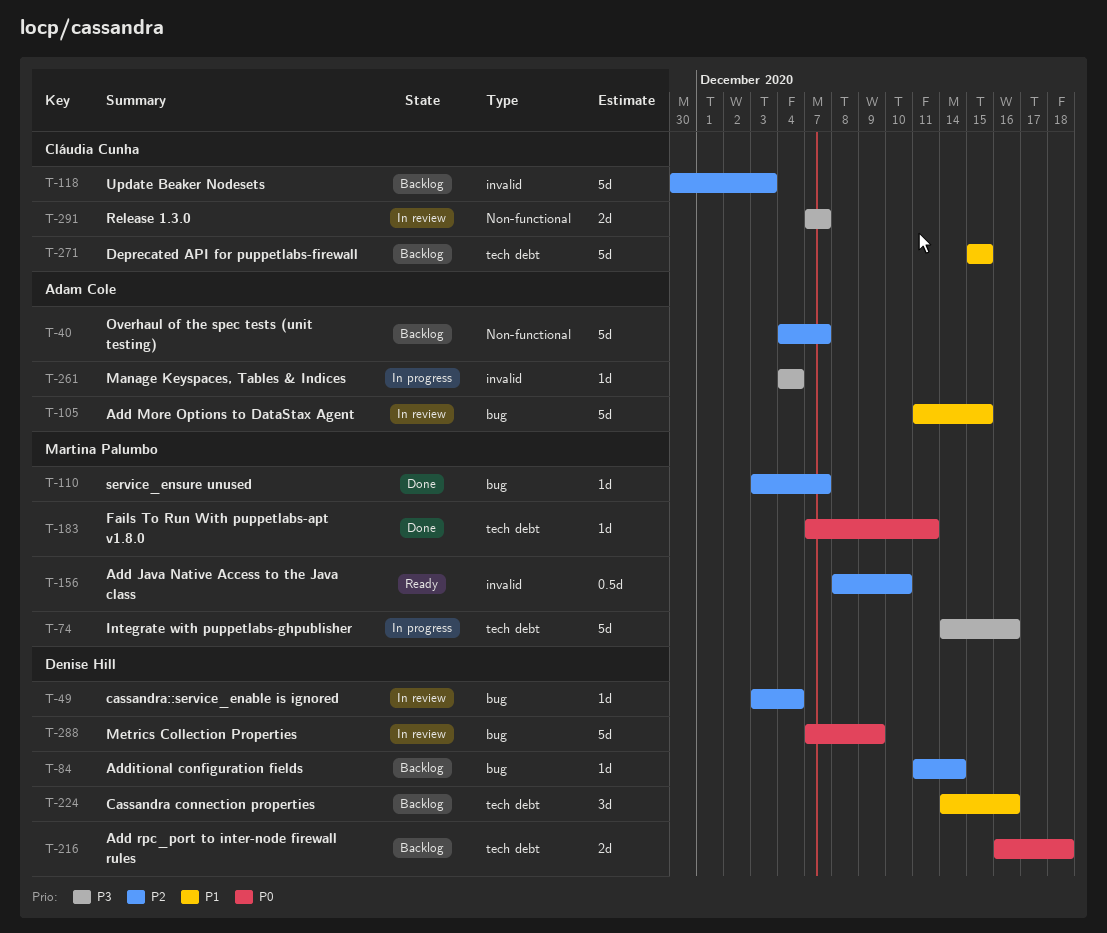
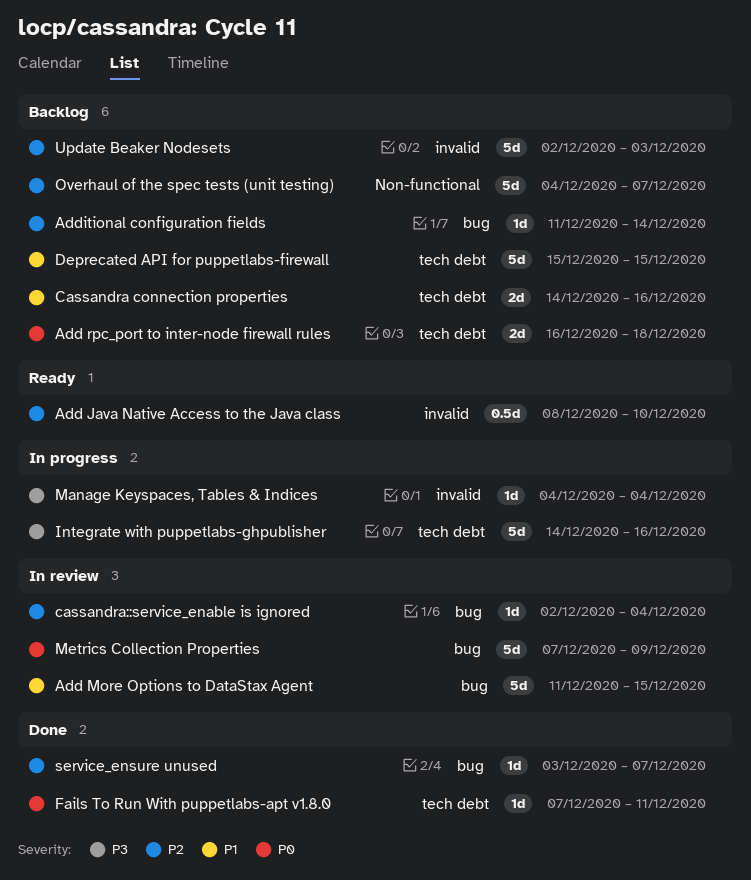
Cassandra connection properties, estimate: 3d -> 2d
cassandra::service_enable is ignored, start: Dec 3 -> Dec 2
Release 1.3.0: present -> none
Update Beaker Nodesets, start: Nov 30 -> Dec 2

